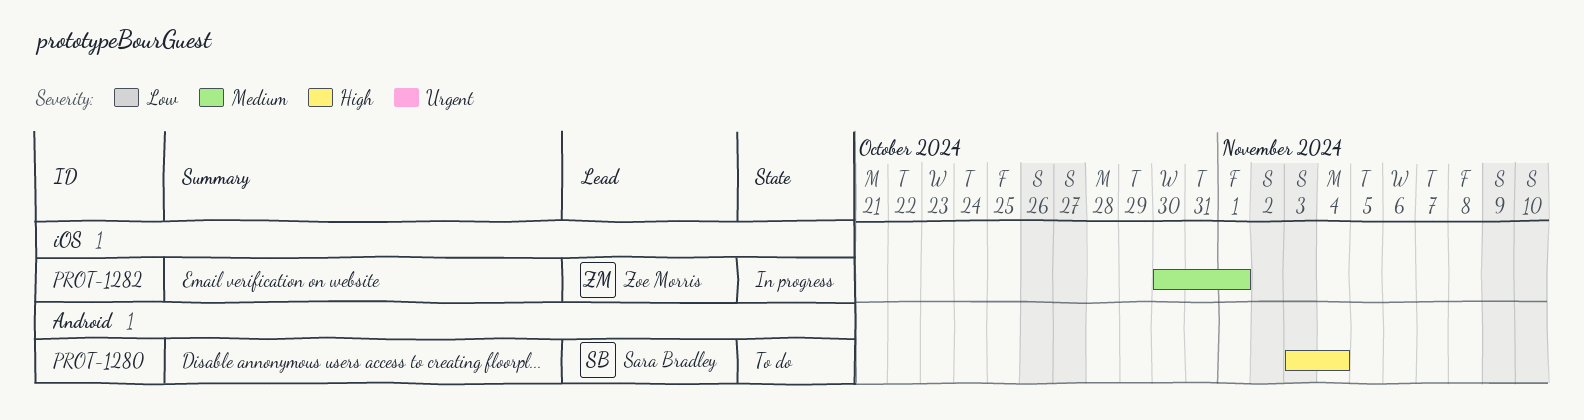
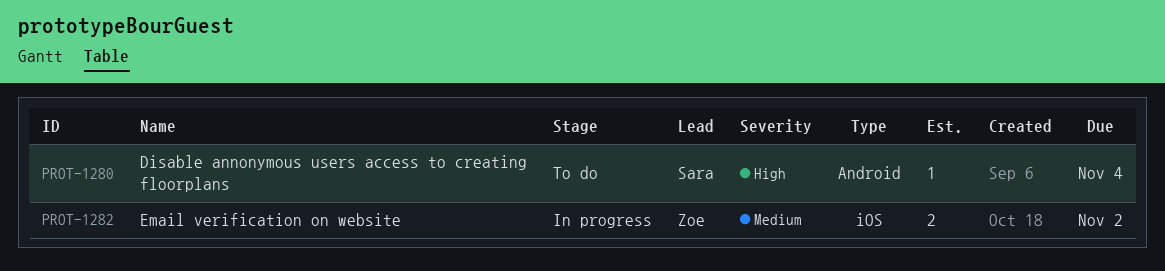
PROT-1282, due: Nov 1 -> Nov 2

